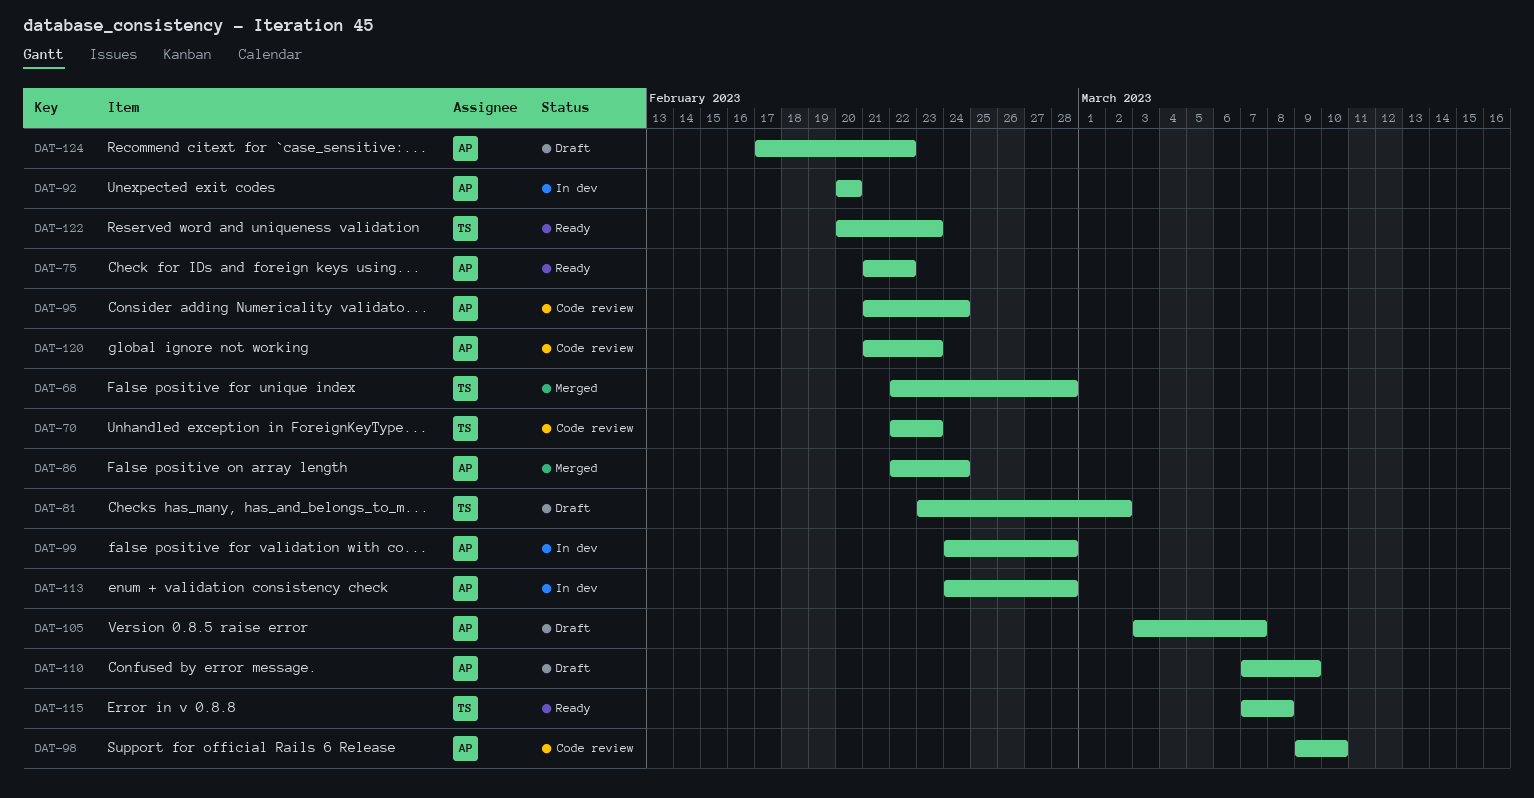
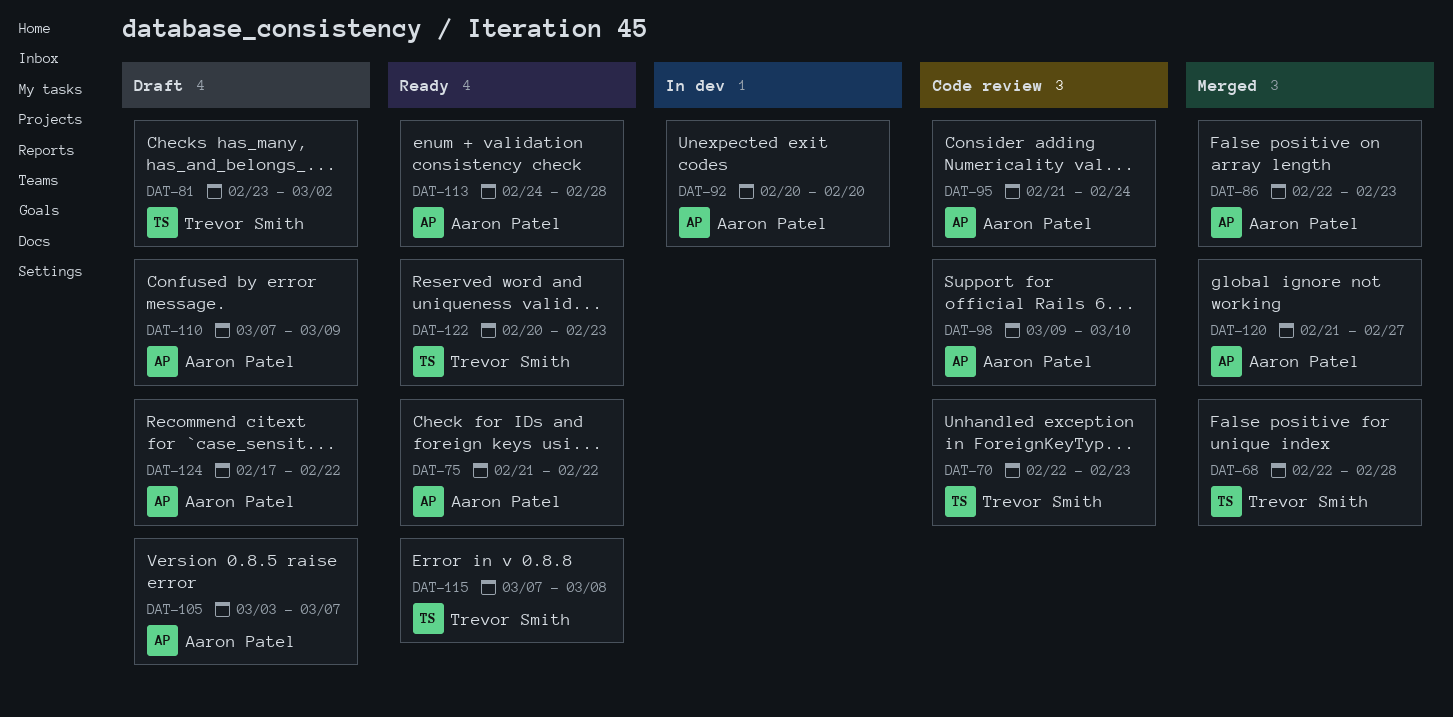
DAT-86, due: Feb 24 -> Feb 23
DAT-99: present -> none
DAT-113, status: In dev -> Ready
DAT-120, status: Code review -> Merged
DAT-120, due: Feb 23 -> Feb 27

